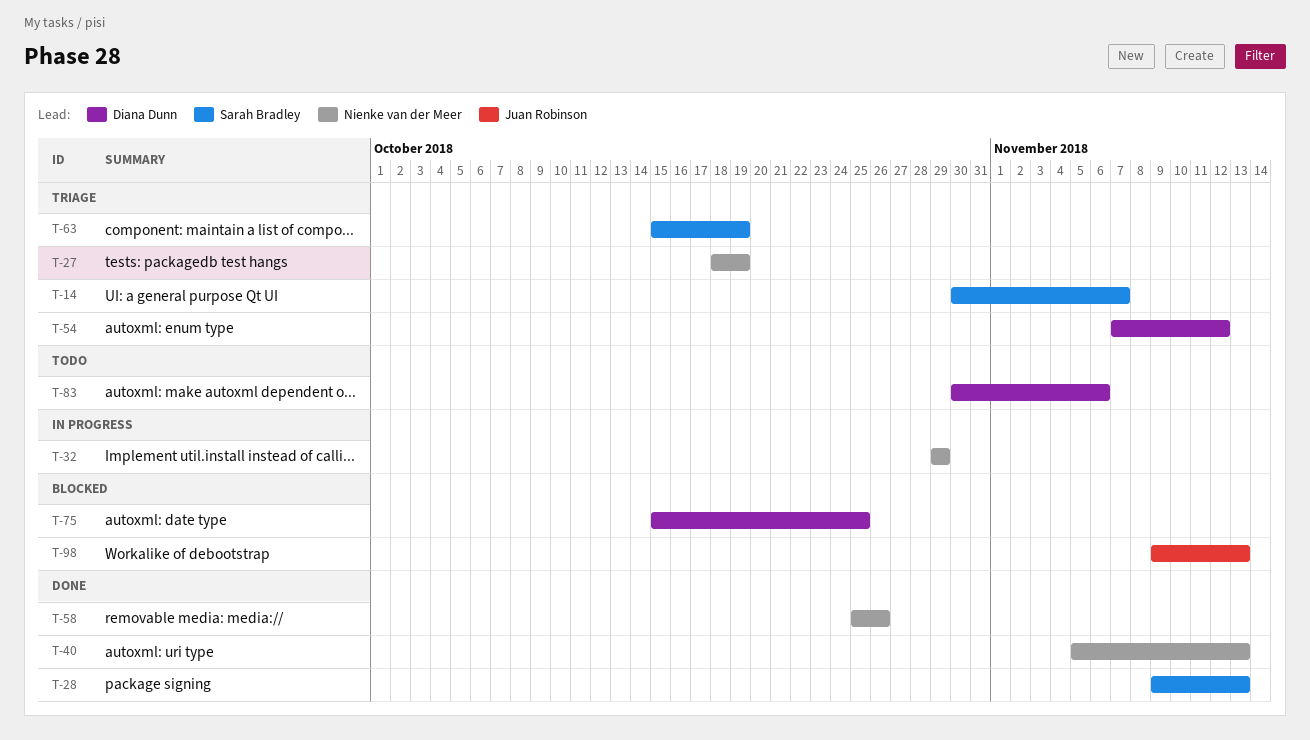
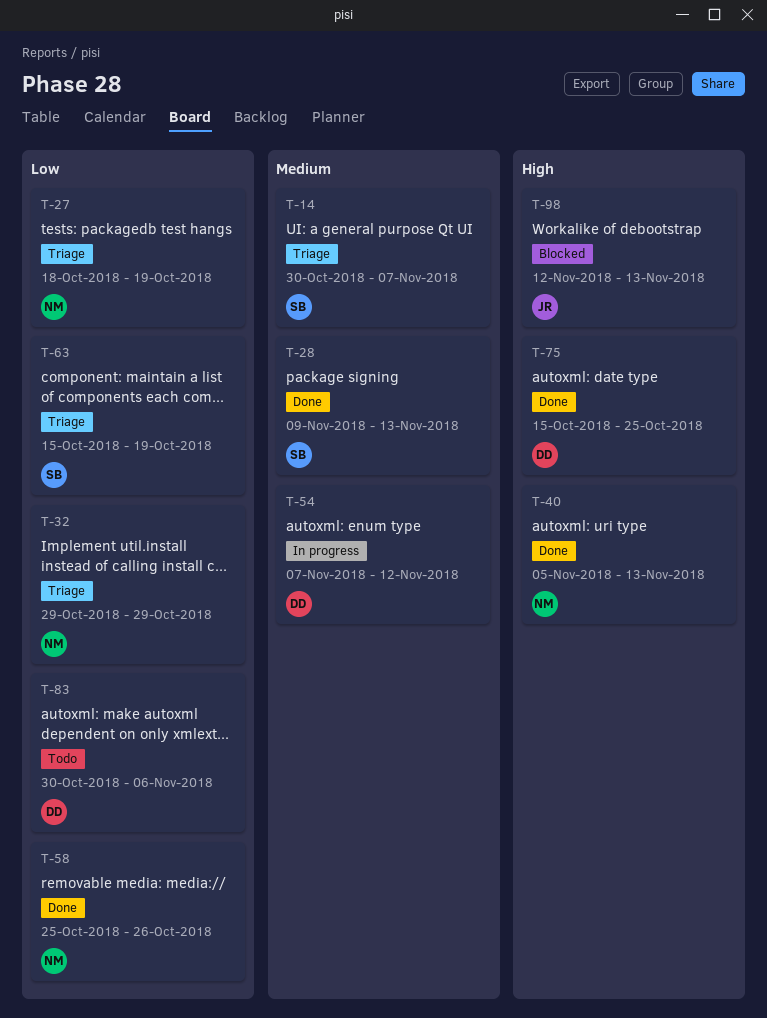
T-32, status: In progress -> Triage
T-54, status: Triage -> In progress
T-75, status: Blocked -> Done
T-98, start: Nov 9 -> Nov 12

